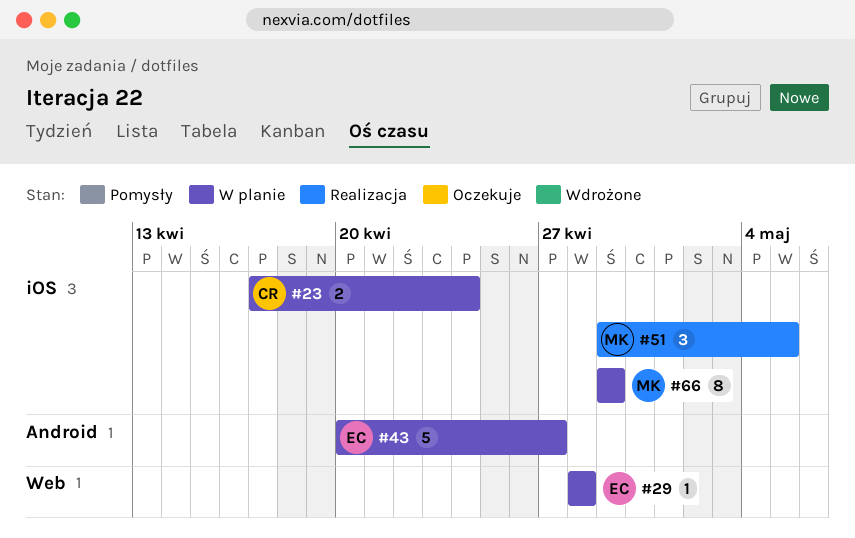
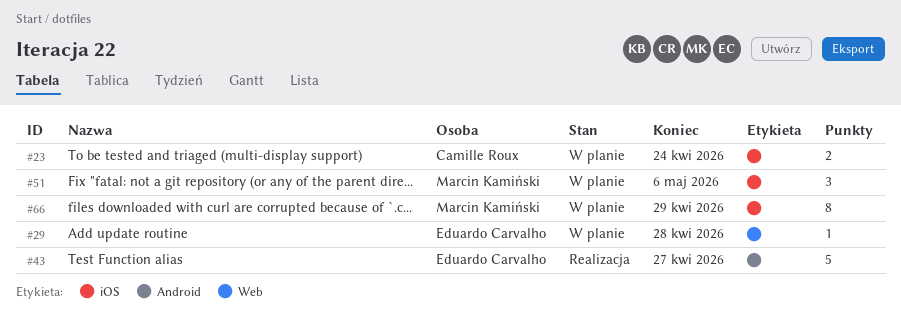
#43, status: W planie -> Realizacja
#51, status: Realizacja -> W planie
#51, due: May 5 -> May 6

